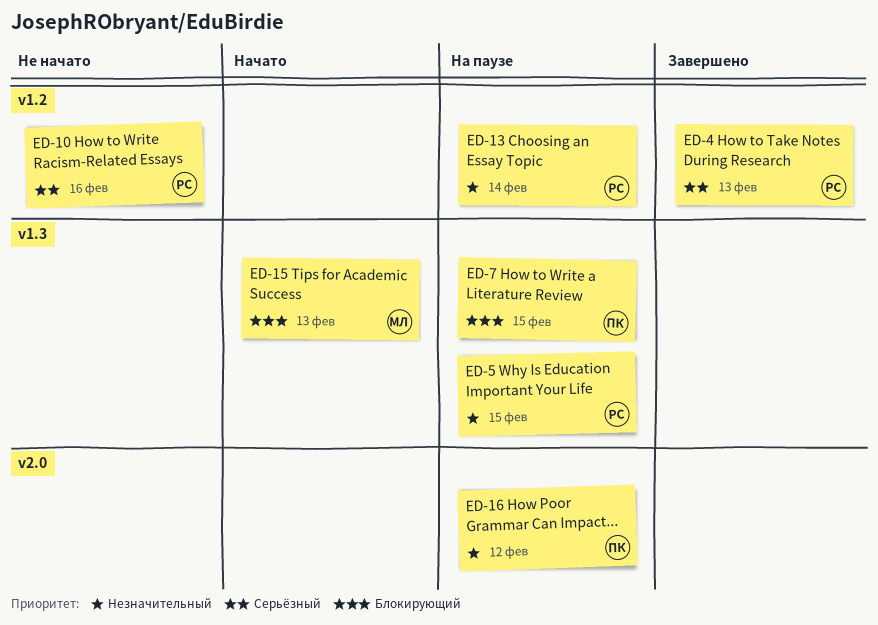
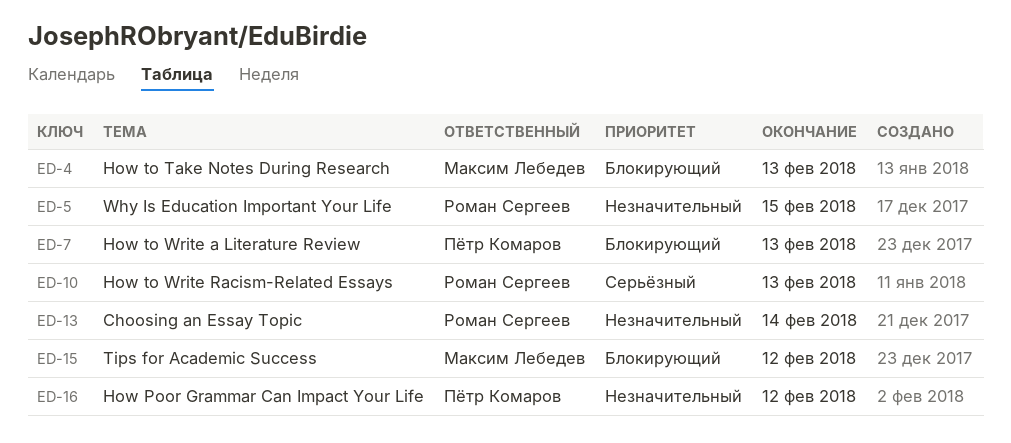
ED-4, owner: Роман Сергеев -> Максим Лебедев
ED-4, priority: Серьёзный -> Блокирующий
ED-7, due: Feb 15 -> Feb 13
ED-10, due: Feb 16 -> Feb 13
ED-15, due: Feb 13 -> Feb 12

